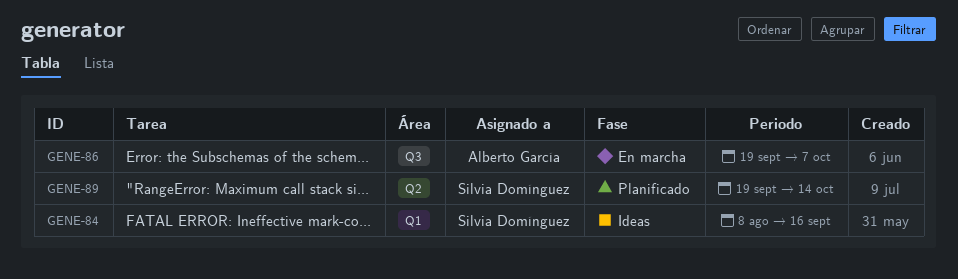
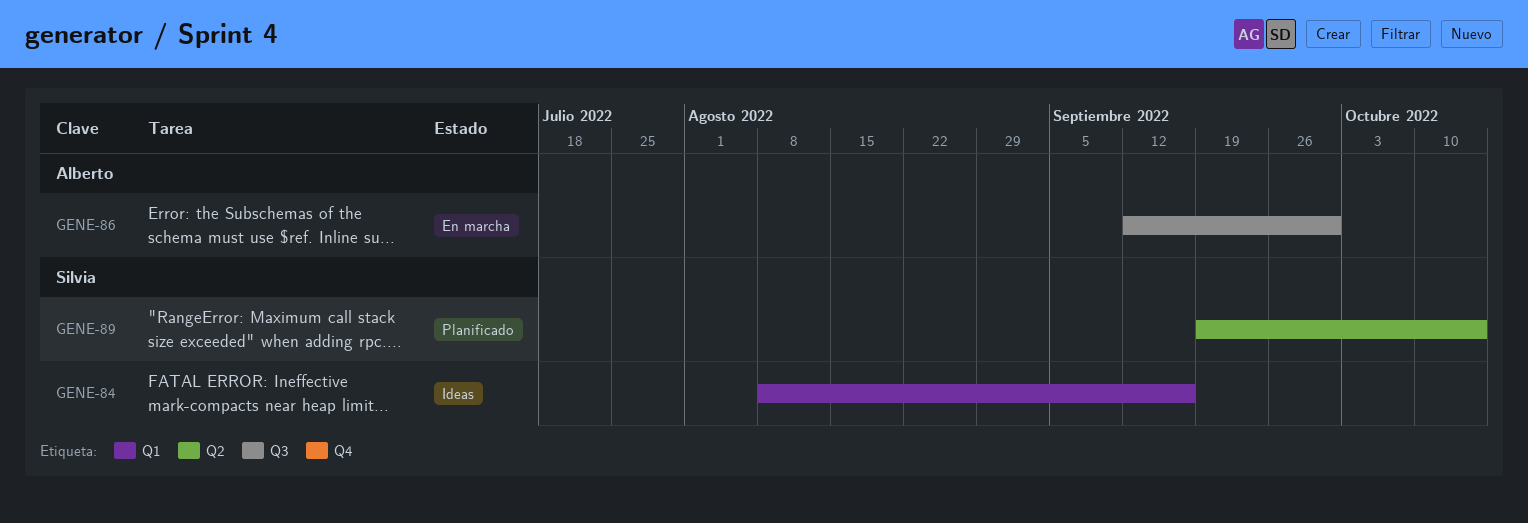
GENE-86, start: Sep 19 -> Sep 12
GENE-86, due: Oct 7 -> Sep 30

